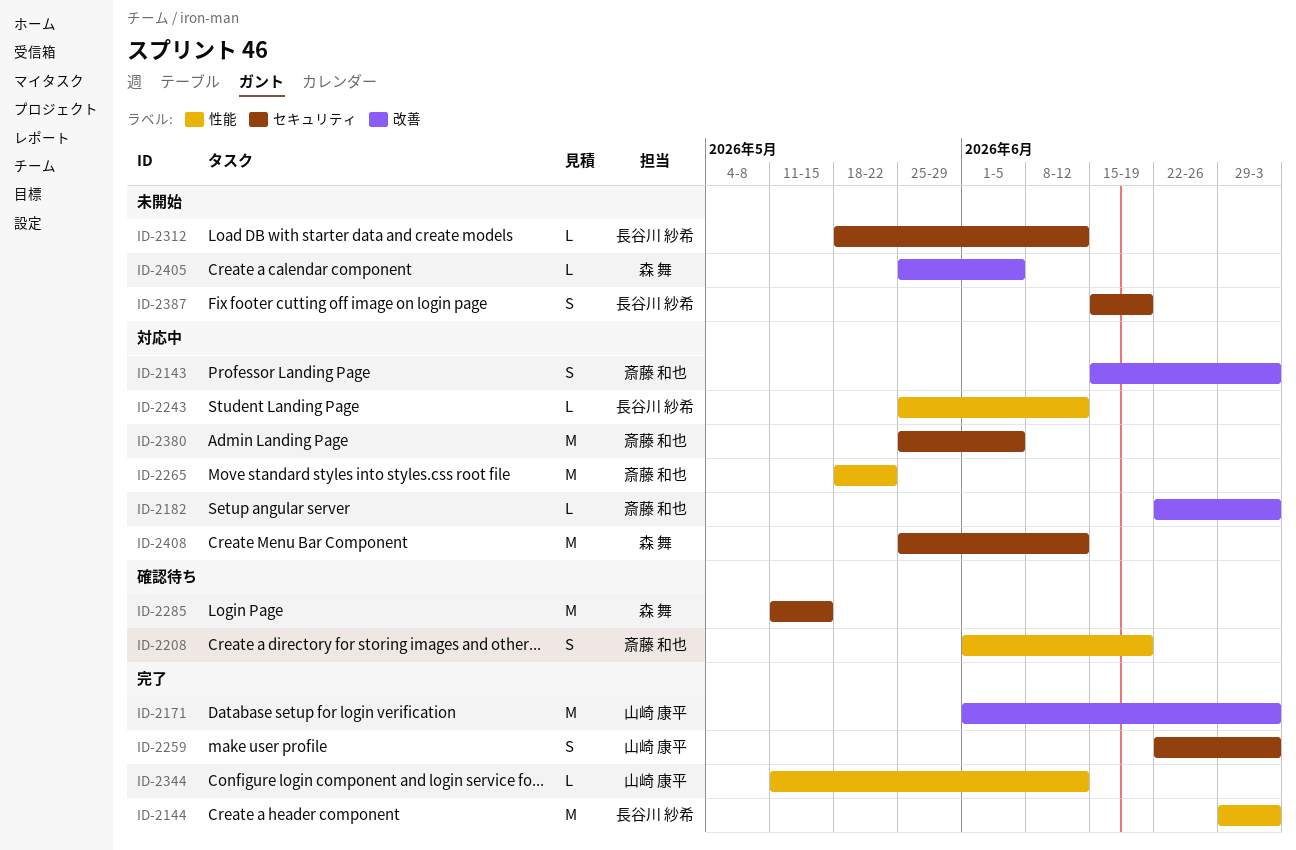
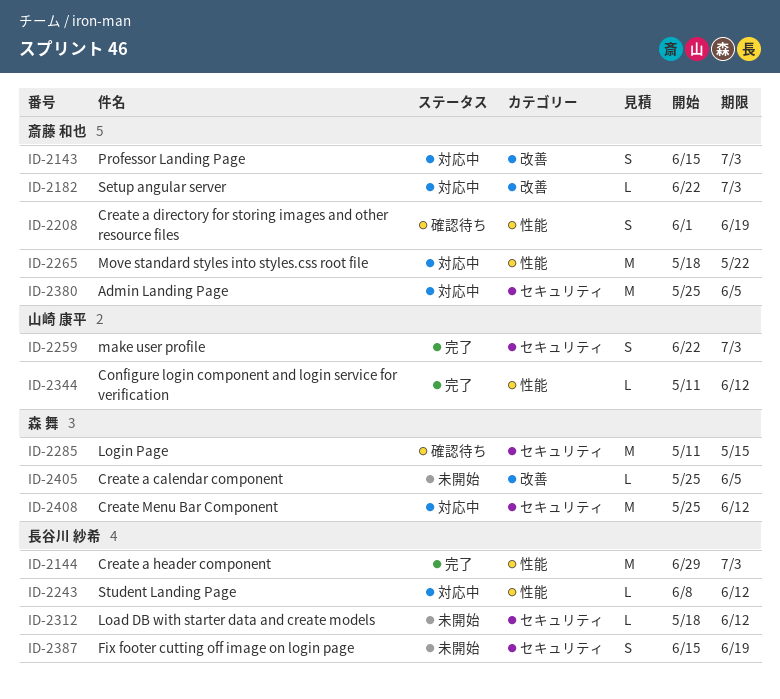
ID-2171: present -> none
ID-2243, start: May 25 -> Jun 8

